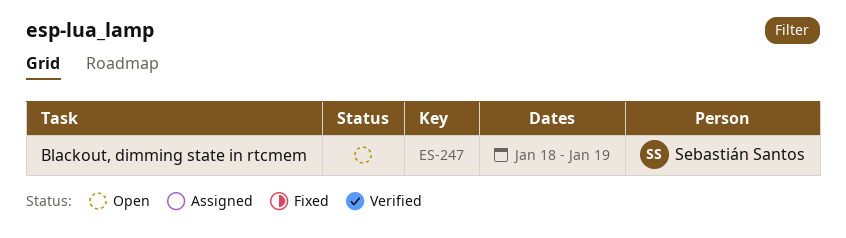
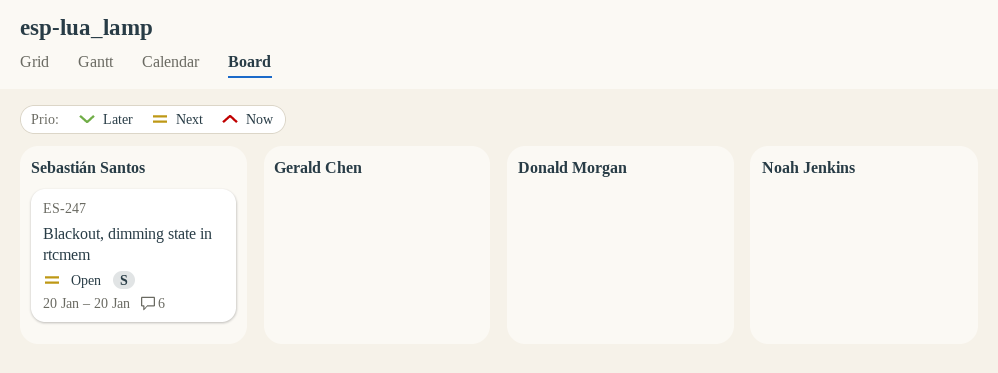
ES-247, start: Jan 18 -> Jan 20
ES-247, due: Jan 19 -> Jan 20

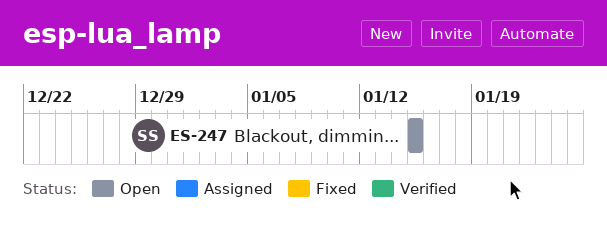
ES-247, start: Jan 20 -> Jan 15
ES-247, due: Jan 20 -> Jan 15

